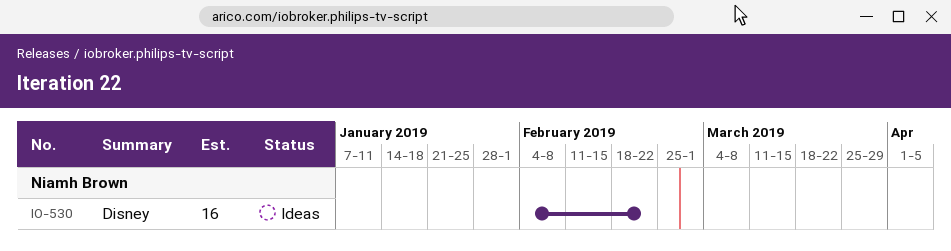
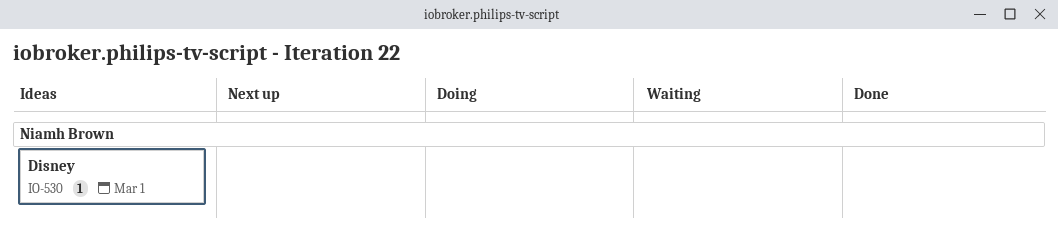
IO-530, estimate: 16 -> 1
IO-530, due: Feb 22 -> Mar 1

